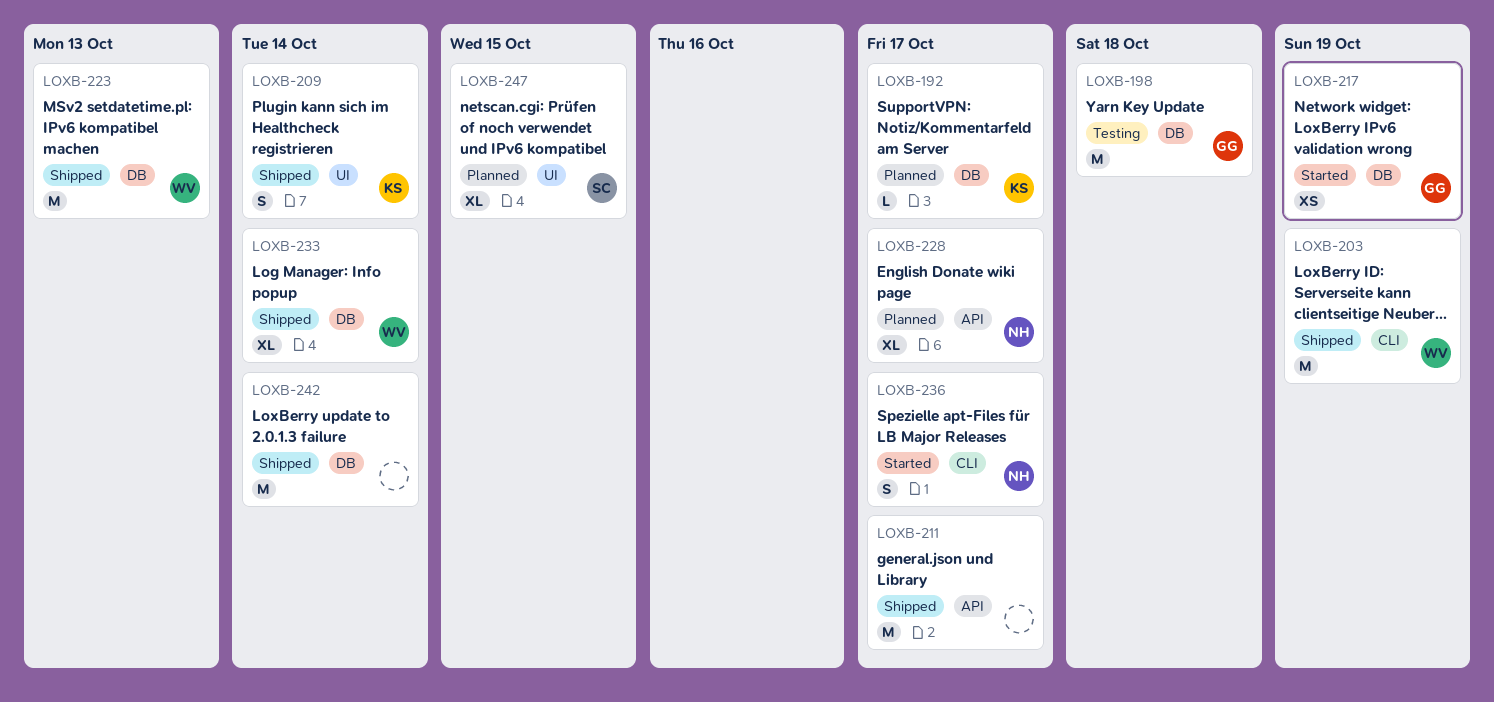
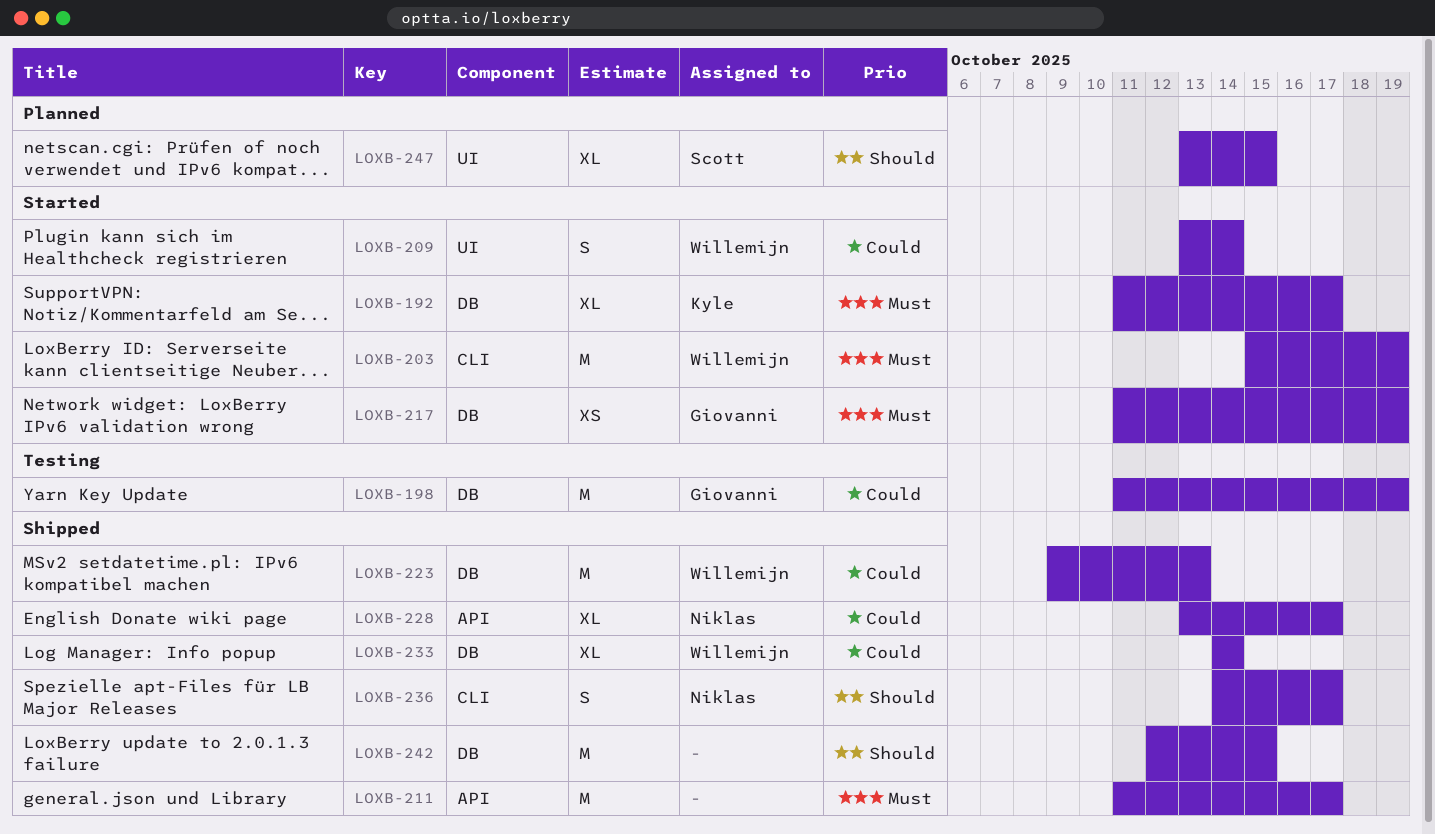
LOXB-192, status: Planned -> Started
LOXB-192, estimate: L -> XL
LOXB-198, due: Oct 18 -> Oct 19
LOXB-203, status: Shipped -> Started
LOXB-209, status: Shipped -> Started
LOXB-209, owner: Kyle -> Willemijn
LOXB-228, status: Planned -> Shipped
LOXB-236, status: Started -> Shipped
LOXB-242, due: Oct 14 -> Oct 15

